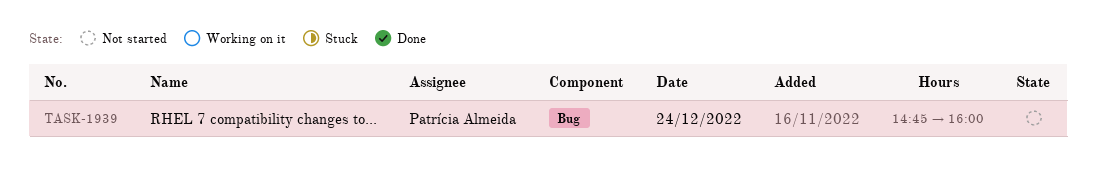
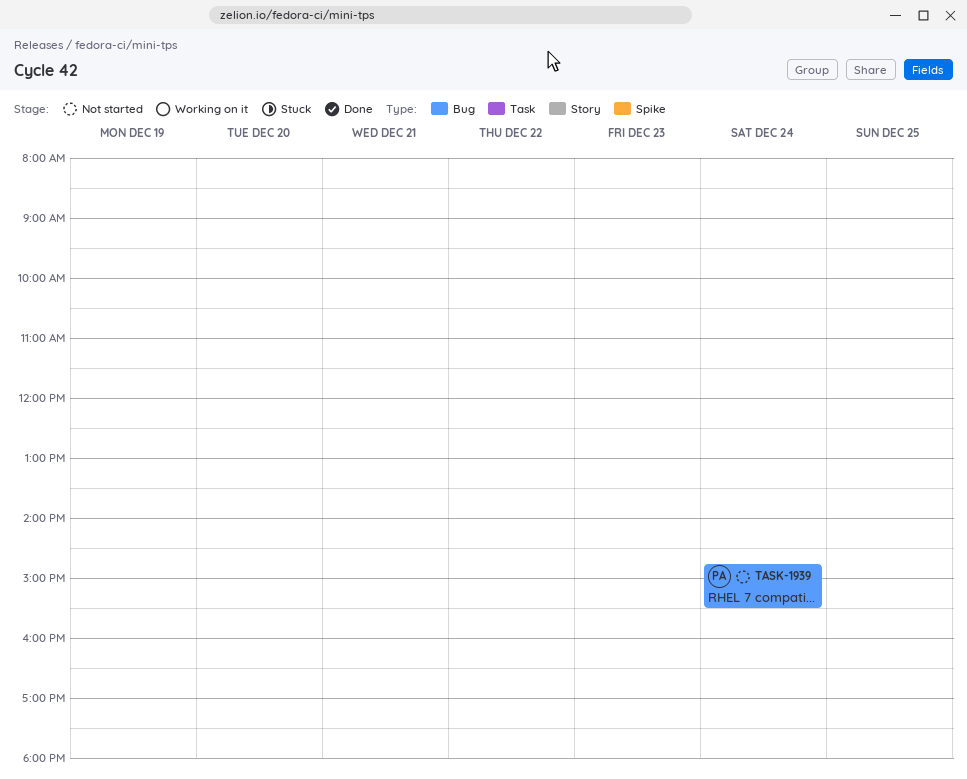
TASK-1939, ends: 16:00 -> 15:30

